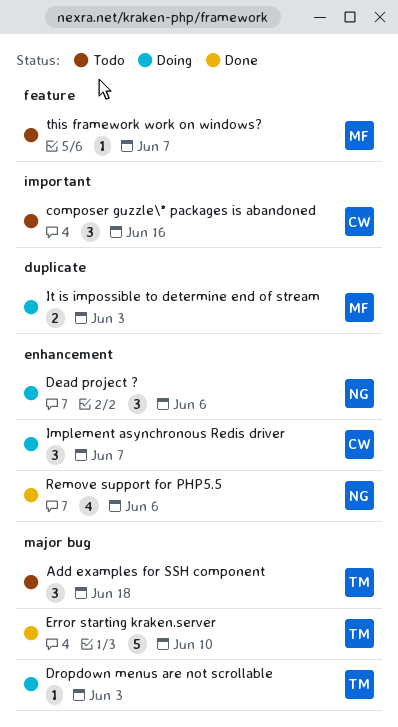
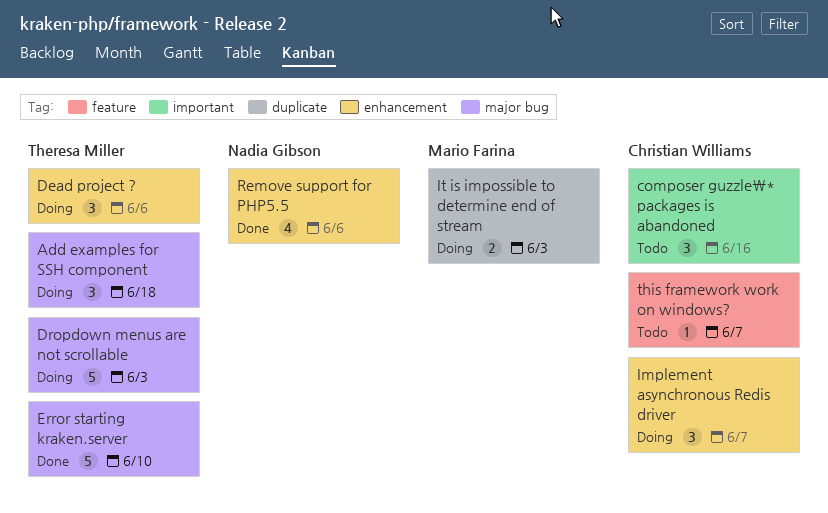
Add examples for SSH component, status: Todo -> Doing
Dead project ?, owner: Nadia Gibson -> Theresa Miller
Dropdown menus are not scrollable, estimate: 1 -> 5
this framework work on windows?, owner: Mario Farina -> Christian Williams

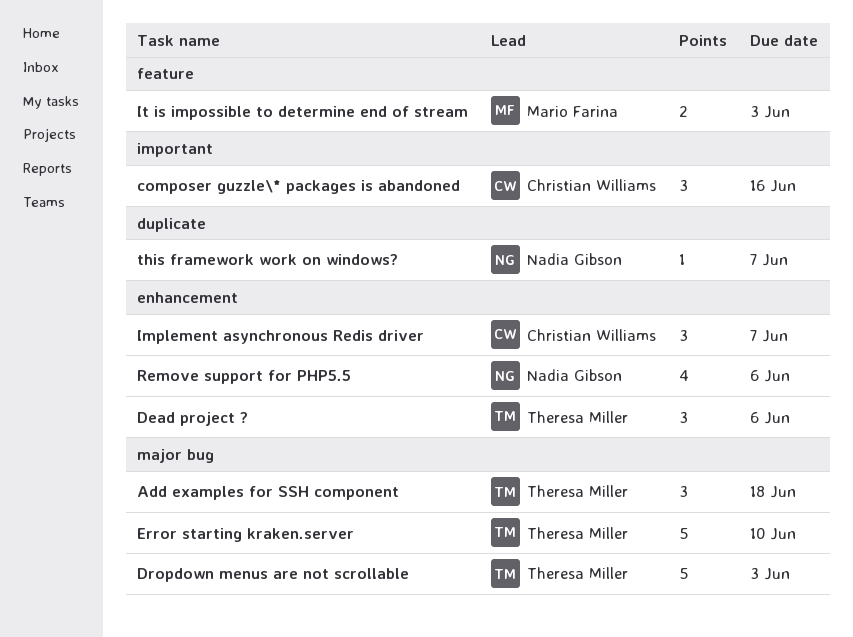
It is impossible to determine end of stream, label: duplicate -> feature
this framework work on windows?, owner: Christian Williams -> Nadia Gibson
this framework work on windows?, label: feature -> duplicate

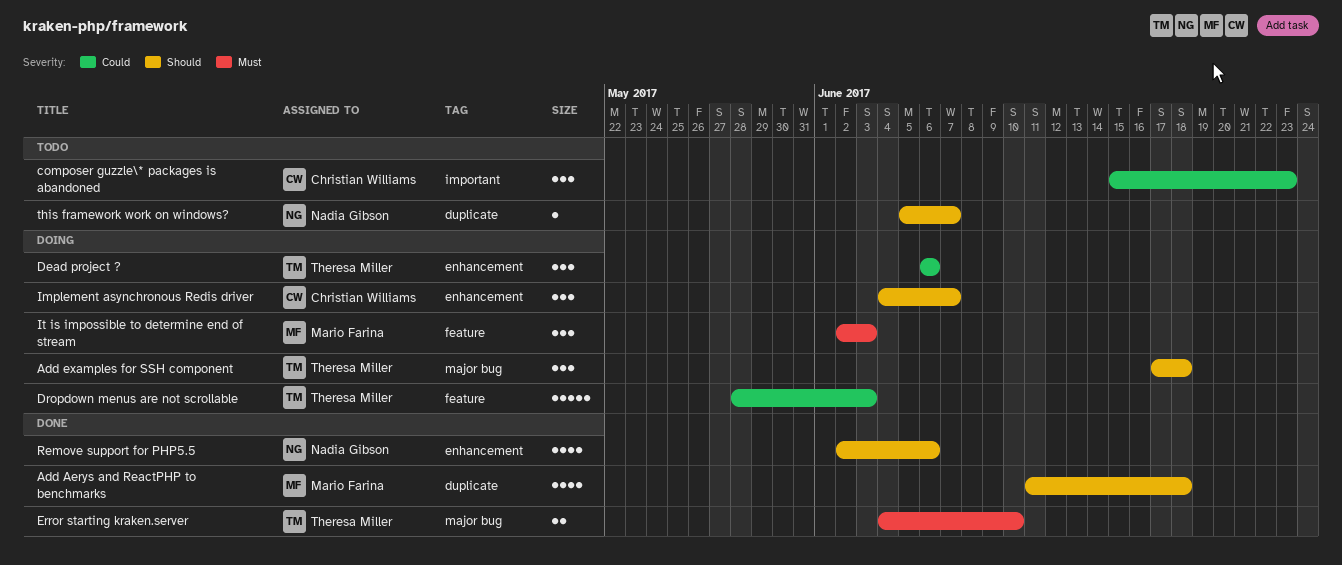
Add Aerys and ReactPHP to benchmarks: none -> present
composer guzzle\* packages is abandoned, due: Jun 16 -> Jun 23
Dropdown menus are not scrollable, label: major bug -> feature
Error starting kraken.server, estimate: 5 -> 2
It is impossible to determine end of stream, estimate: 2 -> 3

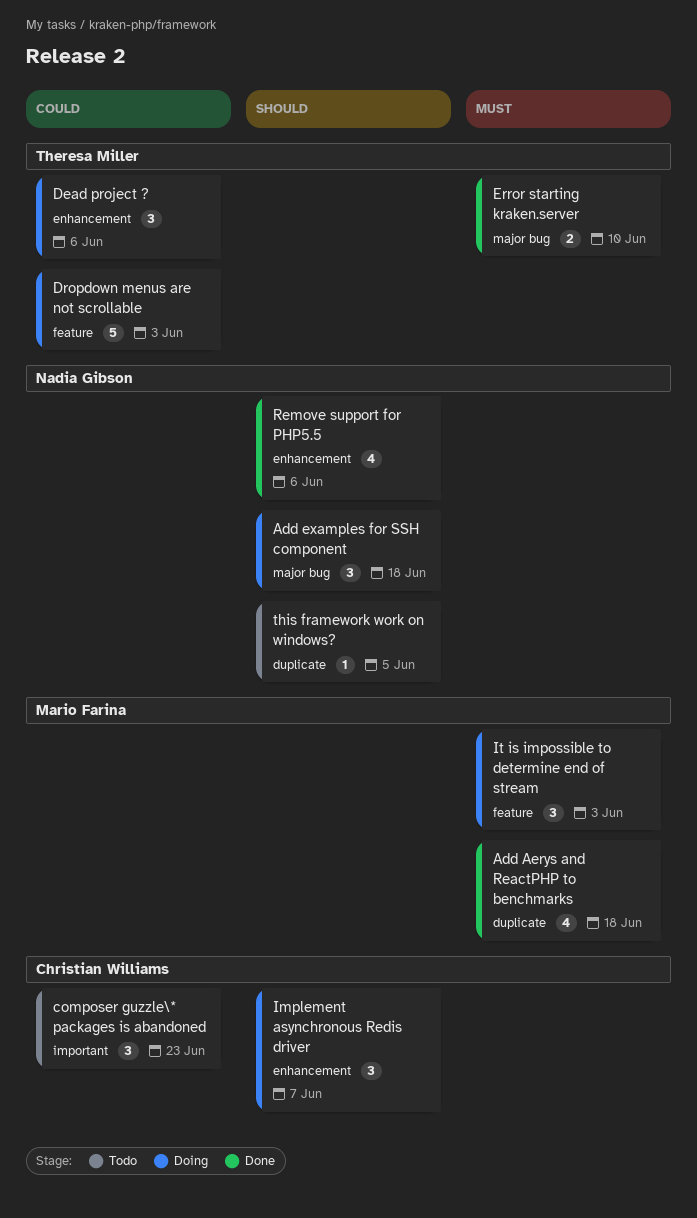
Add Aerys and ReactPHP to benchmarks, priority: Should -> Must
Add examples for SSH component, owner: Theresa Miller -> Nadia Gibson
this framework work on windows?, due: Jun 7 -> Jun 5

